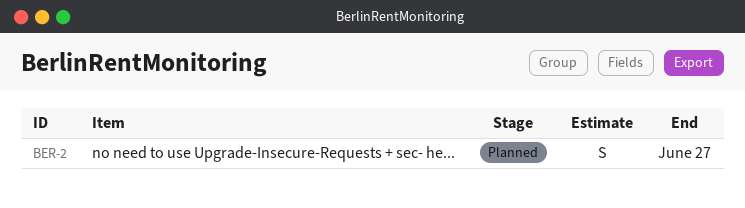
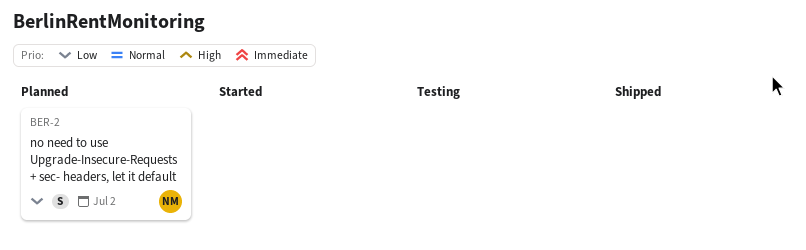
BER-2, due: Jun 27 -> Jul 2

